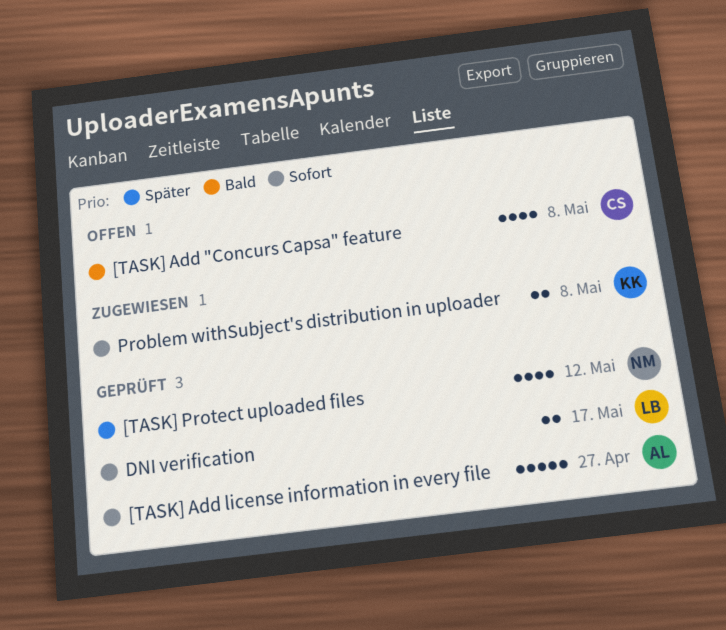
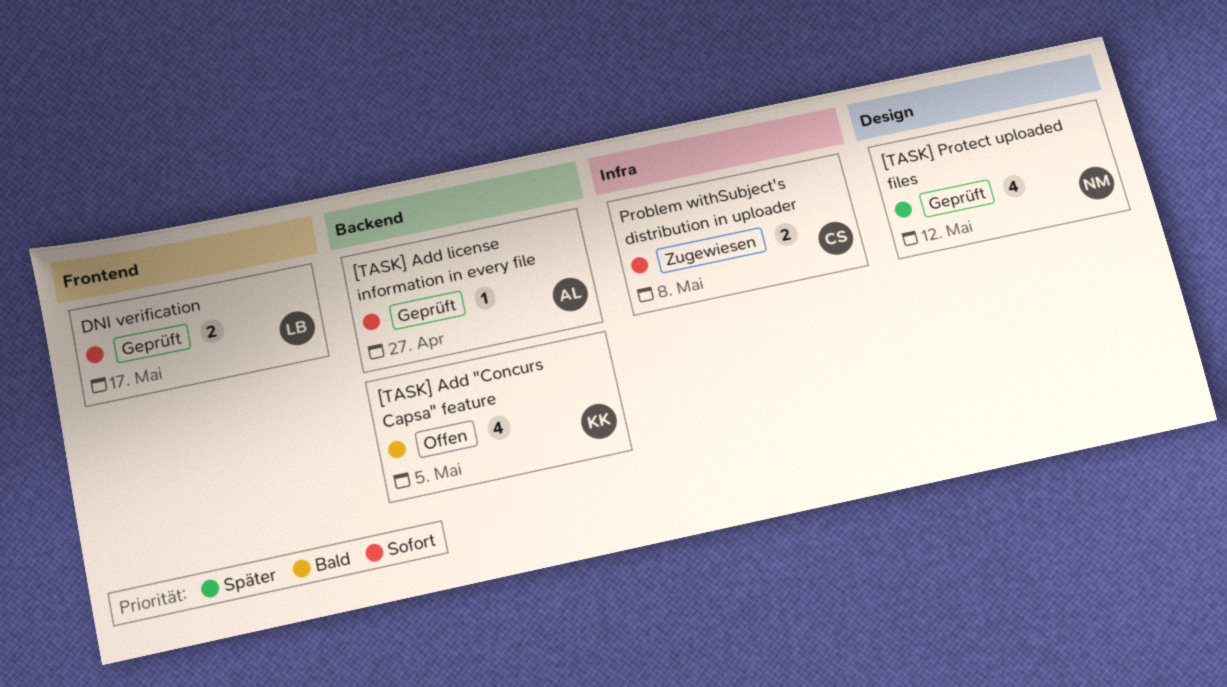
[TASK] Add "Concurs Capsa" feature, owner: CS -> KK
[TASK] Add "Concurs Capsa" feature, due: May 8 -> May 5
[TASK] Add license information in every file, estimate: 5 -> 1
Problem withSubject's distribution in uploader, owner: KK -> CS

